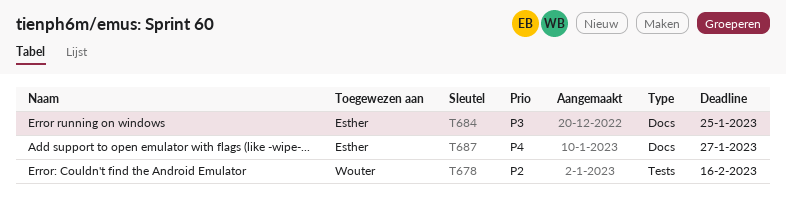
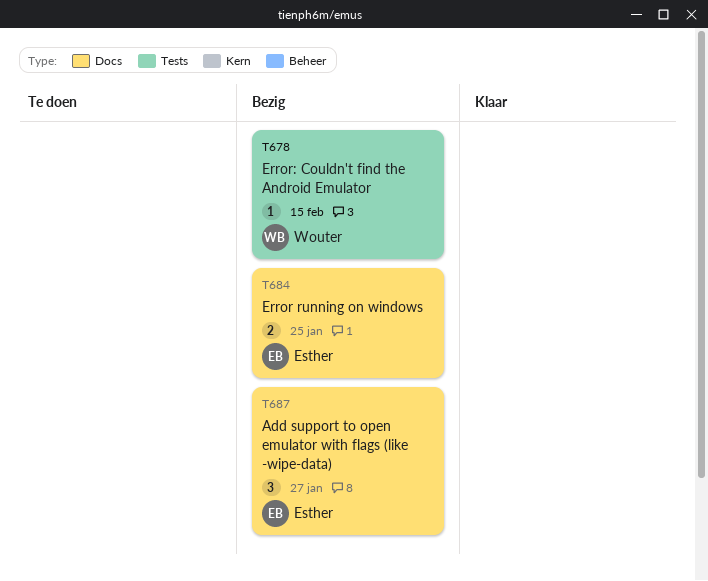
T678, due: Feb 16 -> Feb 15

